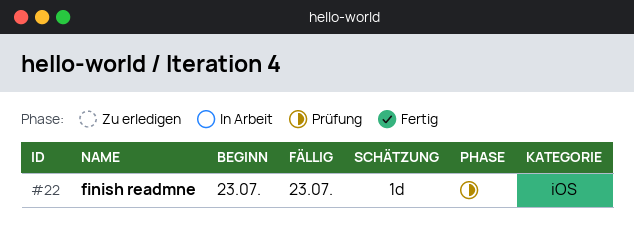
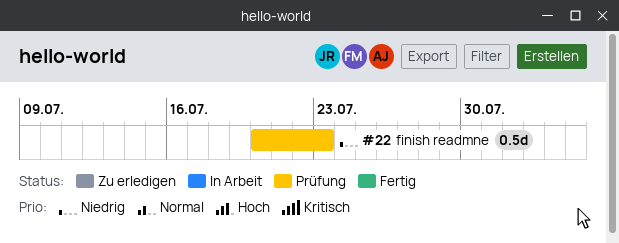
#22, estimate: 1d -> 0.5d
#22, start: Jul 23 -> Jul 20

